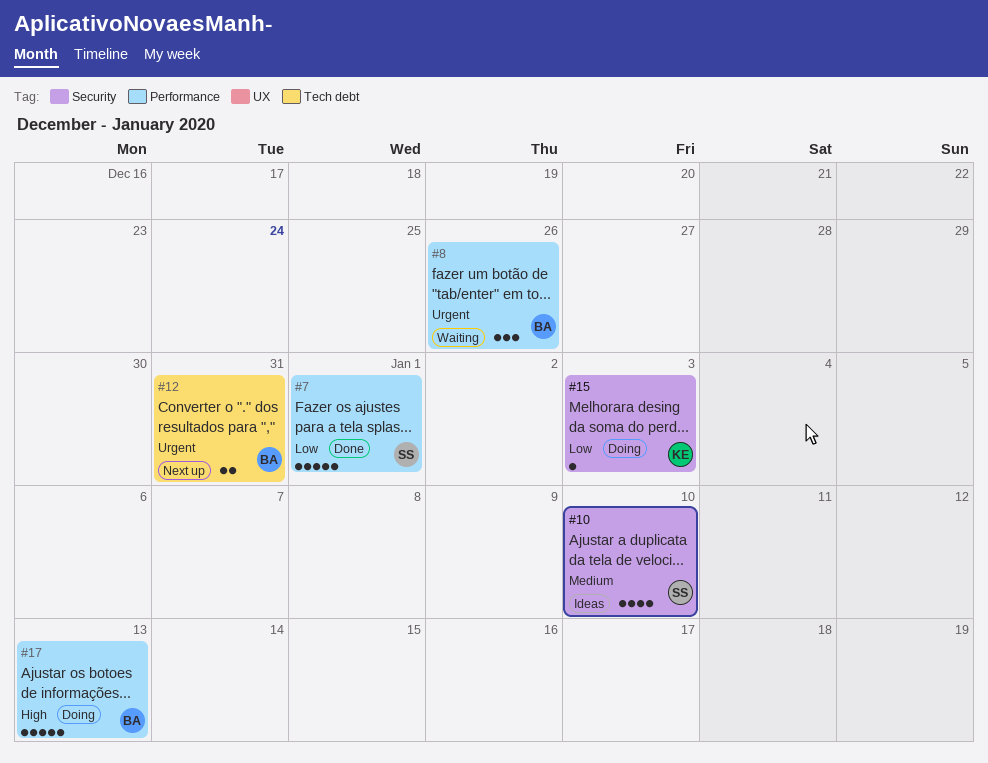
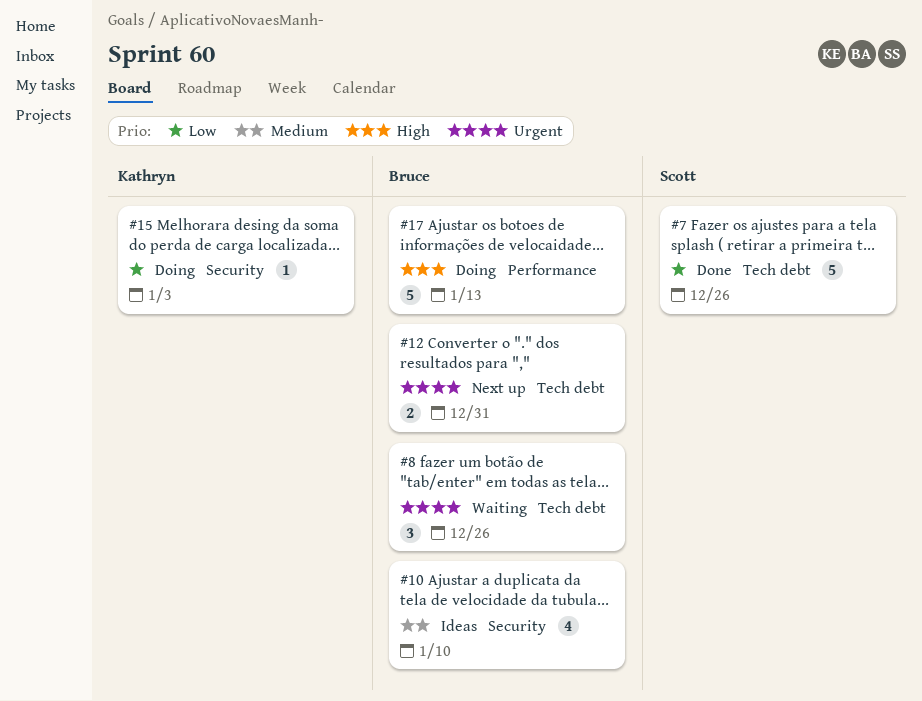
#7, label: Performance -> Tech debt
#7, due: Jan 1 -> Dec 26
#8, label: Performance -> Tech debt
#10, owner: Scott -> Bruce

